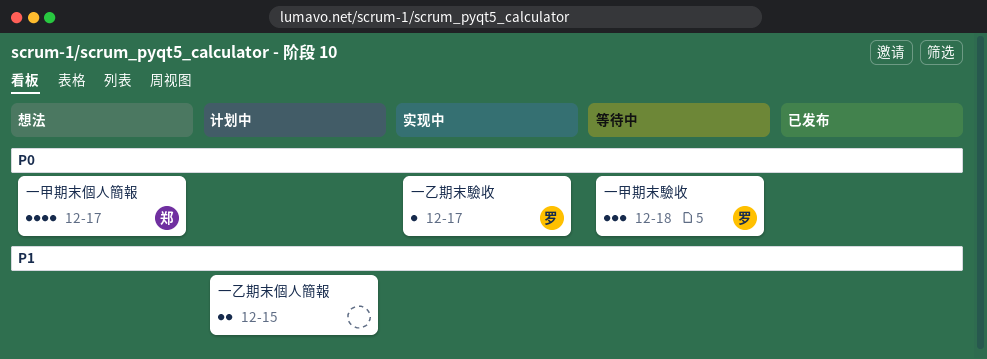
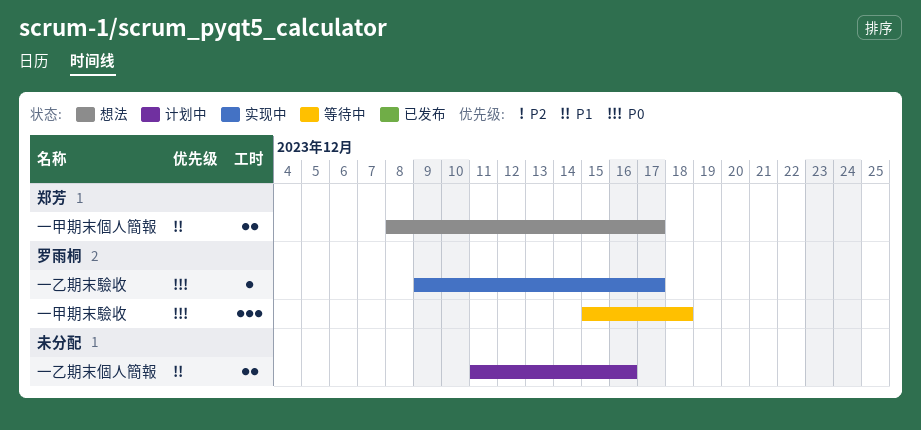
一乙期末個人簡報, due: Dec 15 -> Dec 16
一甲期末個人簡報, priority: P0 -> P1
一甲期末個人簡報, estimate: 4 -> 2

